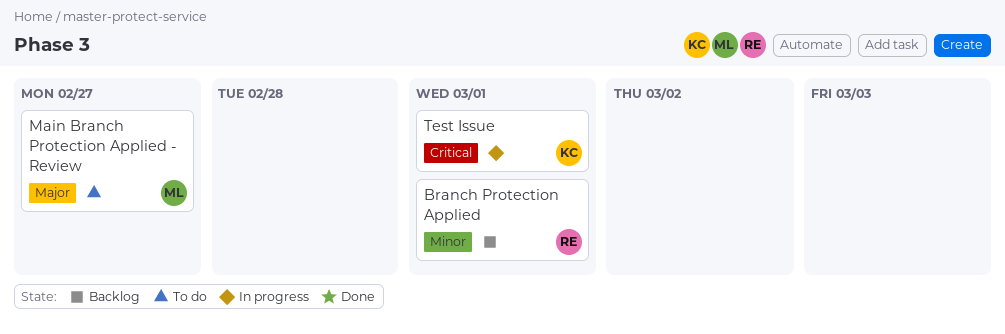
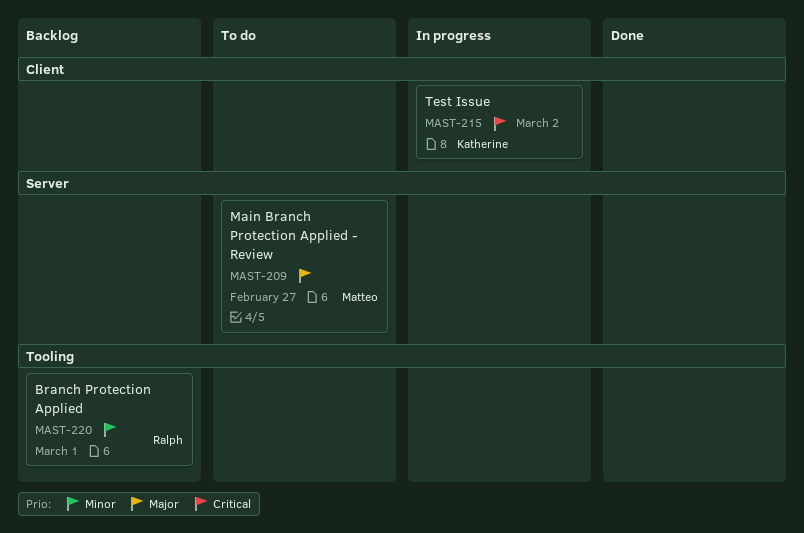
Test Issue, due: Mar 1 -> Mar 2

